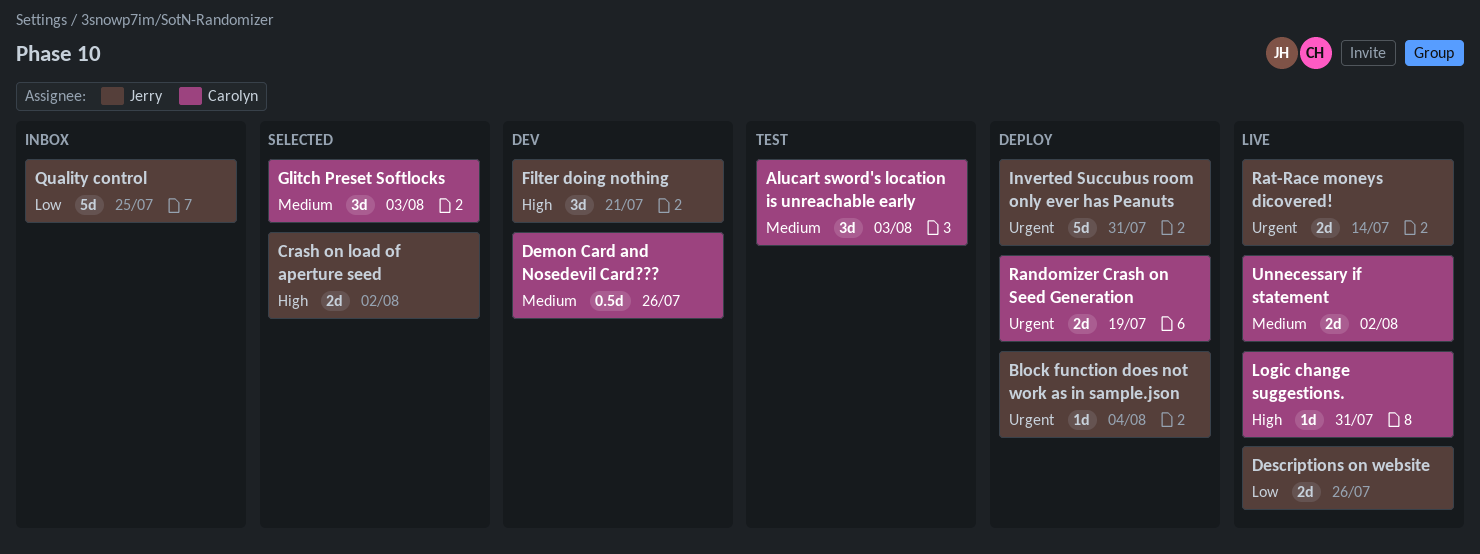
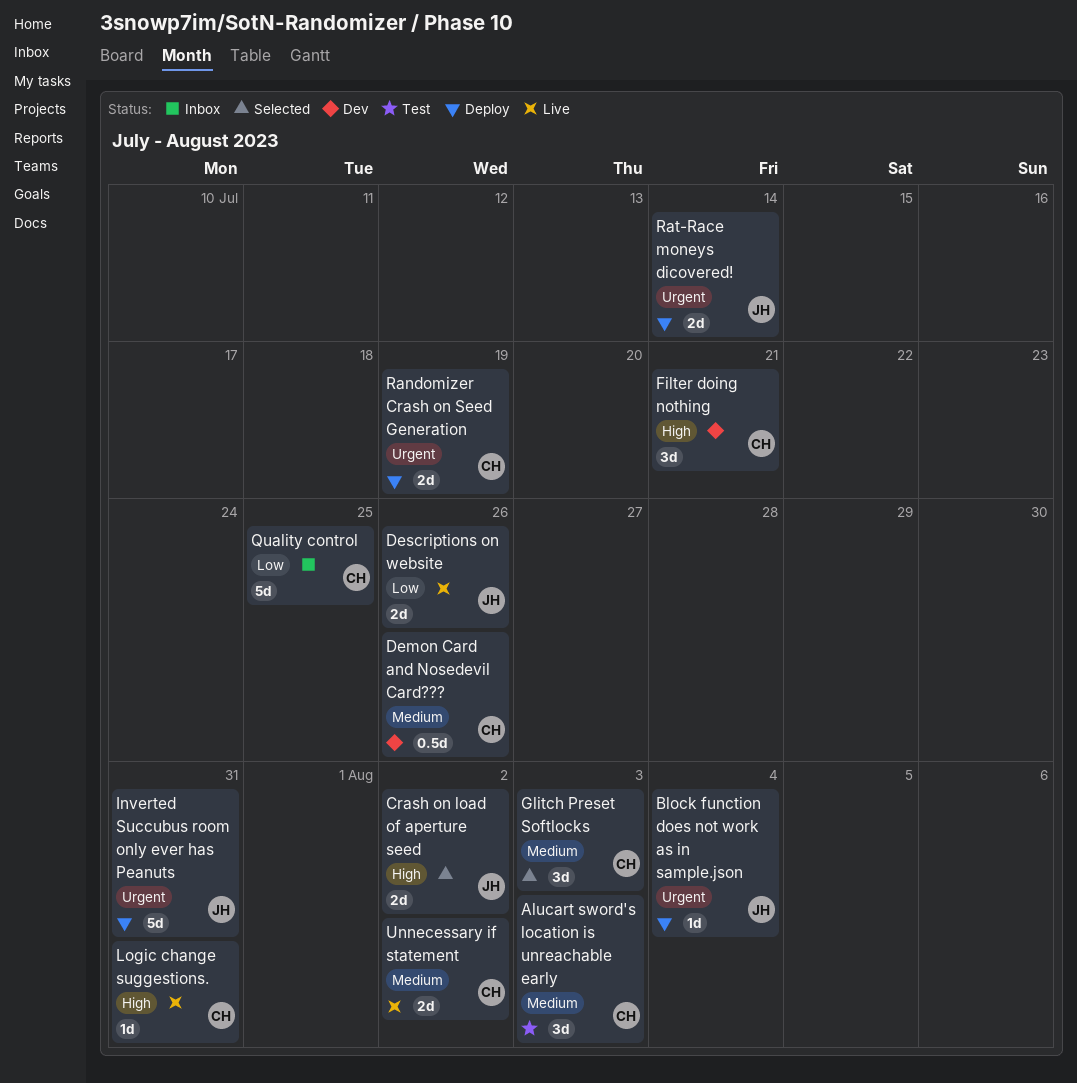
Filter doing nothing, owner: Jerry -> Carolyn
Quality control, owner: Jerry -> Carolyn
Rat-Race moneys dicovered!, status: Live -> Deploy

